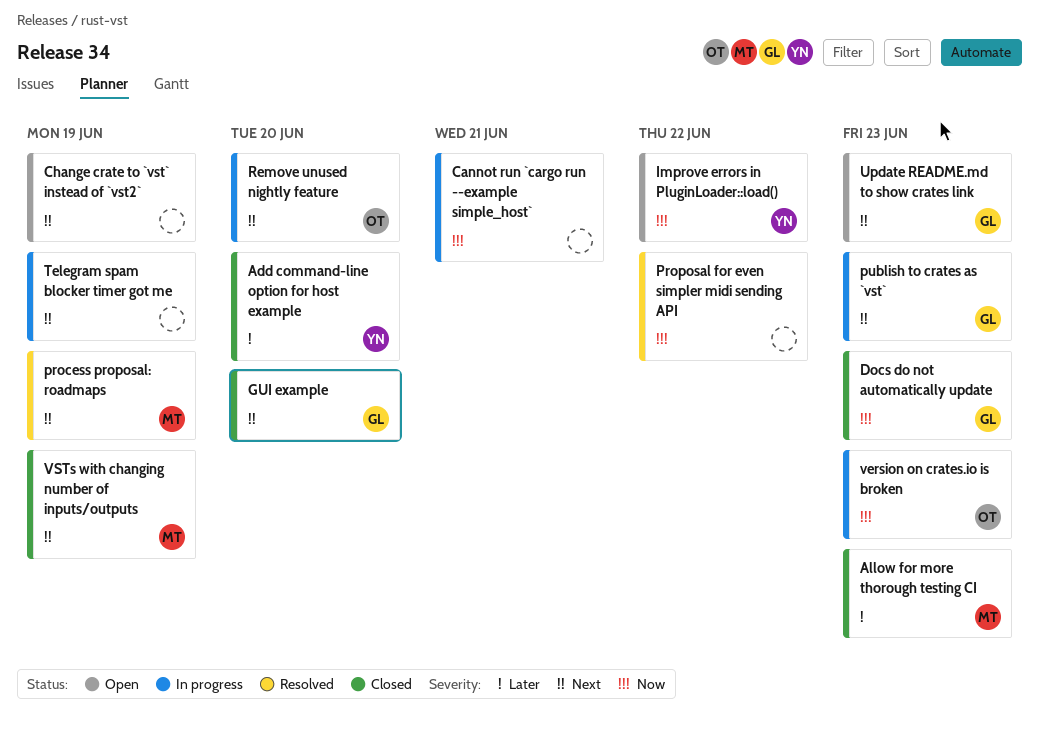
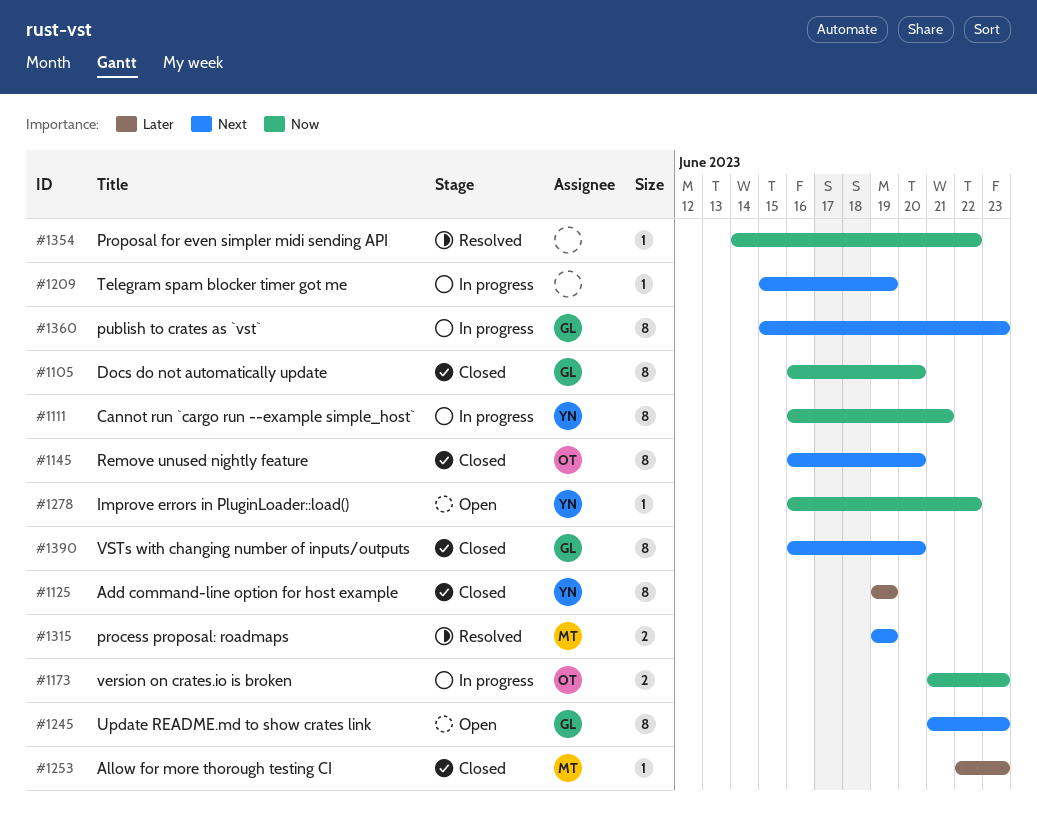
Add command-line option for host example, due: Jun 20 -> Jun 19
Cannot run `cargo run --example simple_host`, owner: none -> YN
Change crate to `vst` instead of `vst2`: present -> none
Docs do not automatically update, due: Jun 23 -> Jun 20
GUI example: present -> none
Remove unused nightly feature, status: In progress -> Closed
VSTs with changing number of inputs/outputs, owner: MT -> GL
VSTs with changing number of inputs/outputs, due: Jun 19 -> Jun 20

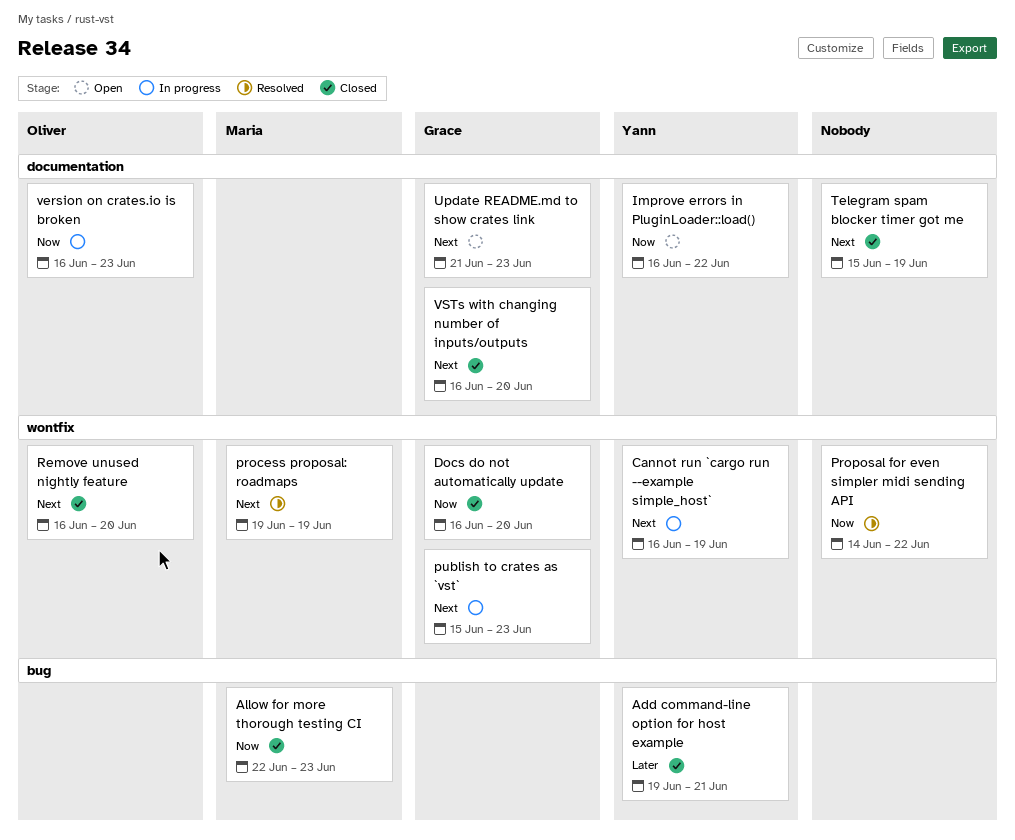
Add command-line option for host example, due: Jun 19 -> Jun 21
Allow for more thorough testing CI, priority: Later -> Now
Cannot run `cargo run --example simple_host`, priority: Now -> Next
Cannot run `cargo run --example simple_host`, due: Jun 21 -> Jun 19
Telegram spam blocker timer got me, status: In progress -> Closed
version on crates.io is broken, start: Jun 21 -> Jun 16

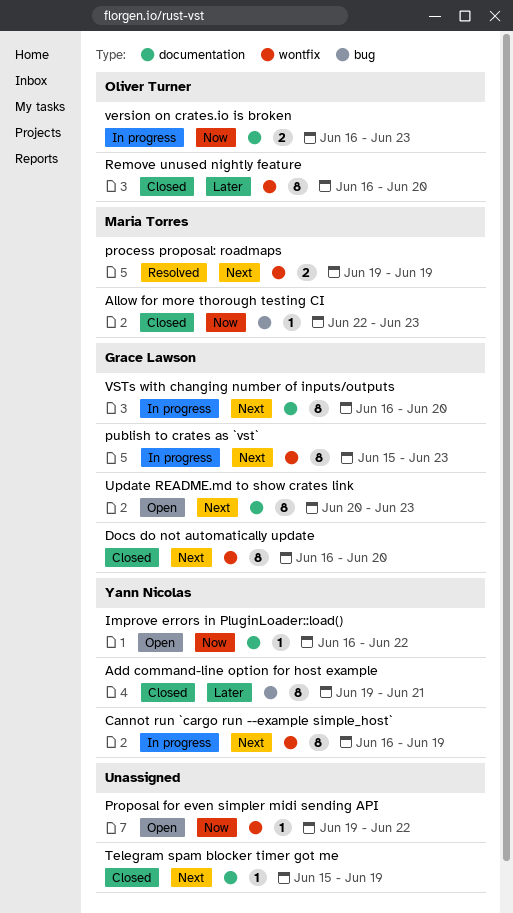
Docs do not automatically update, priority: Now -> Next
Proposal for even simpler midi sending API, status: Resolved -> Open
Proposal for even simpler midi sending API, start: Jun 14 -> Jun 19
Remove unused nightly feature, priority: Next -> Later
Update README.md to show crates link, start: Jun 21 -> Jun 20
VSTs with changing number of inputs/outputs, status: Closed -> In progress

